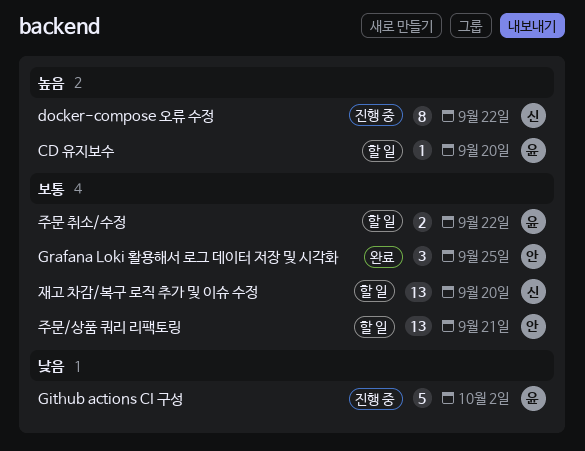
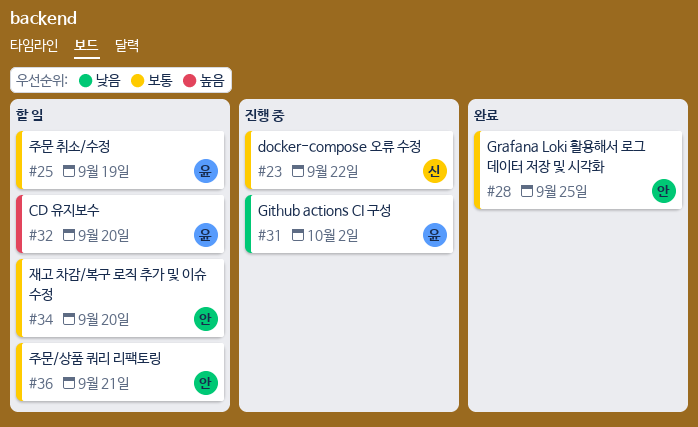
docker-compose 오류 수정, priority: 높음 -> 보통
재고 차감/복구 로직 추가 및 이슈 수정, owner: 신 -> 안
주문 취소/수정, due: Sep 22 -> Sep 19

